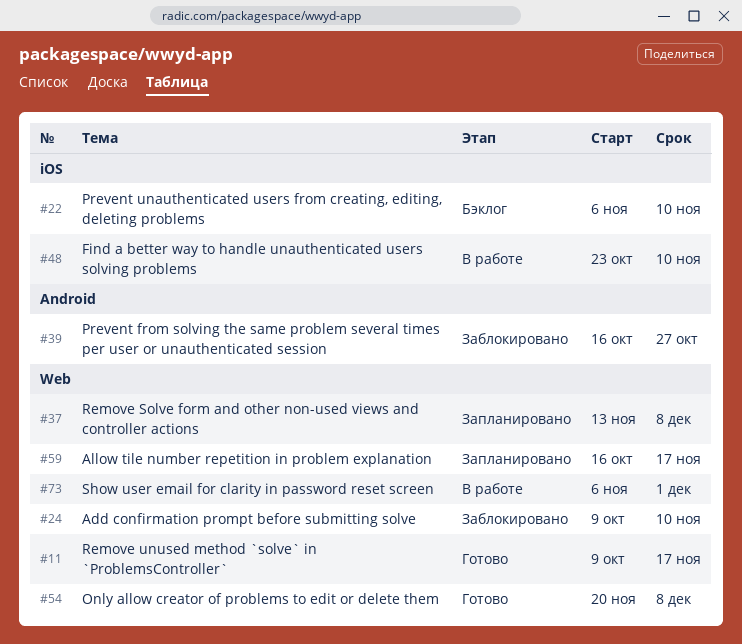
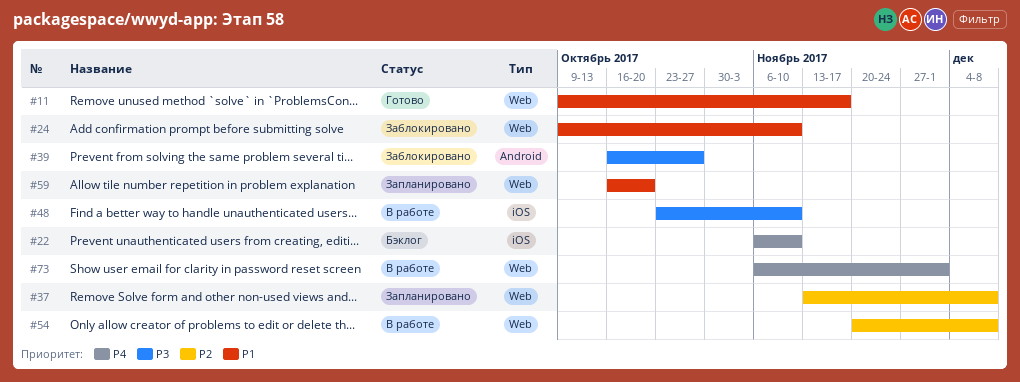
#54, status: Готово -> В работе
#59, due: Nov 17 -> Oct 20

